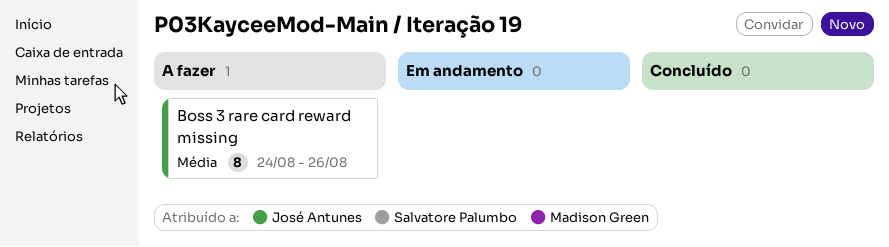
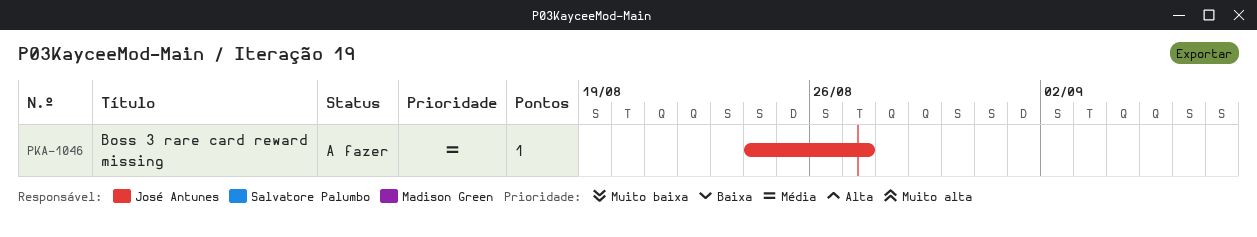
Boss 3 rare card reward missing, estimate: 8 -> 1
Boss 3 rare card reward missing, due: Aug 26 -> Aug 27

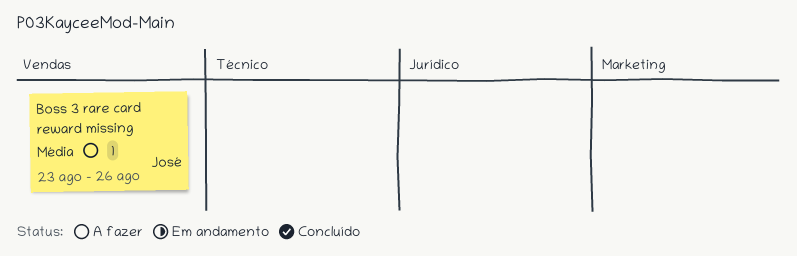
Boss 3 rare card reward missing, start: Aug 24 -> Aug 23
Boss 3 rare card reward missing, due: Aug 27 -> Aug 26

